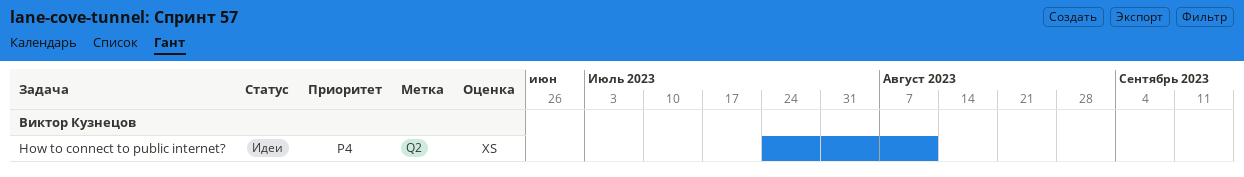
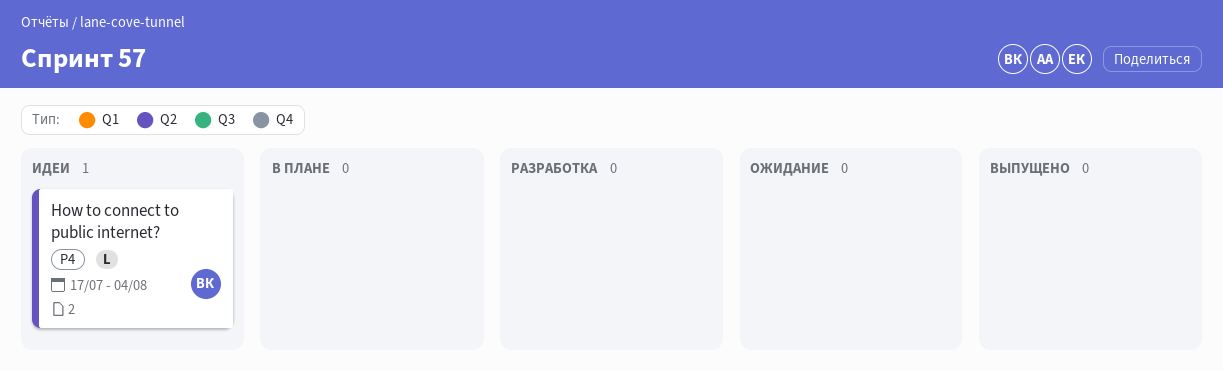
How to connect to public internet?, estimate: XS -> L
How to connect to public internet?, start: Jul 24 -> Jul 17
How to connect to public internet?, due: Aug 11 -> Aug 4

